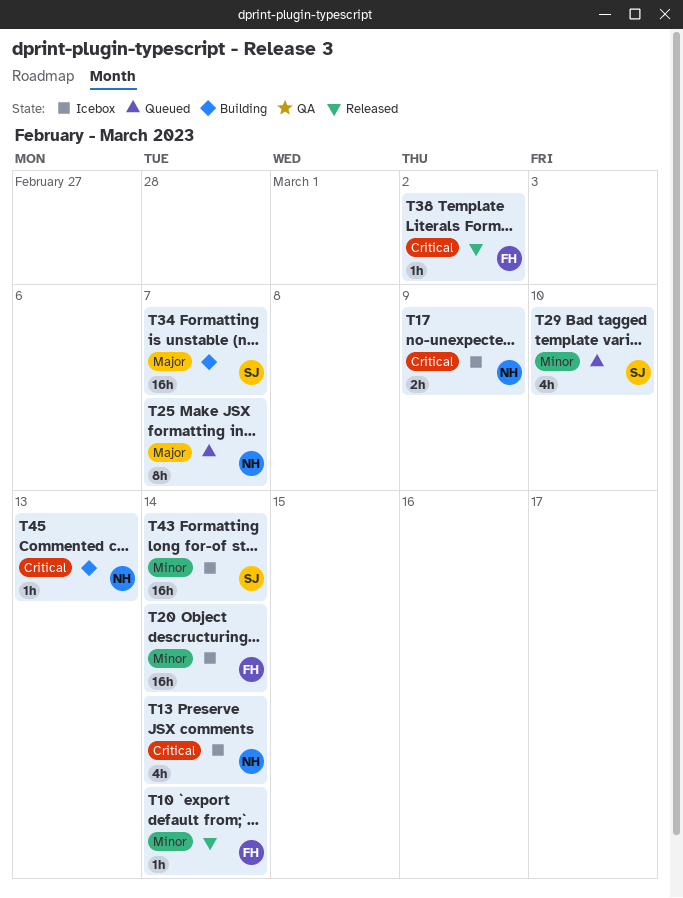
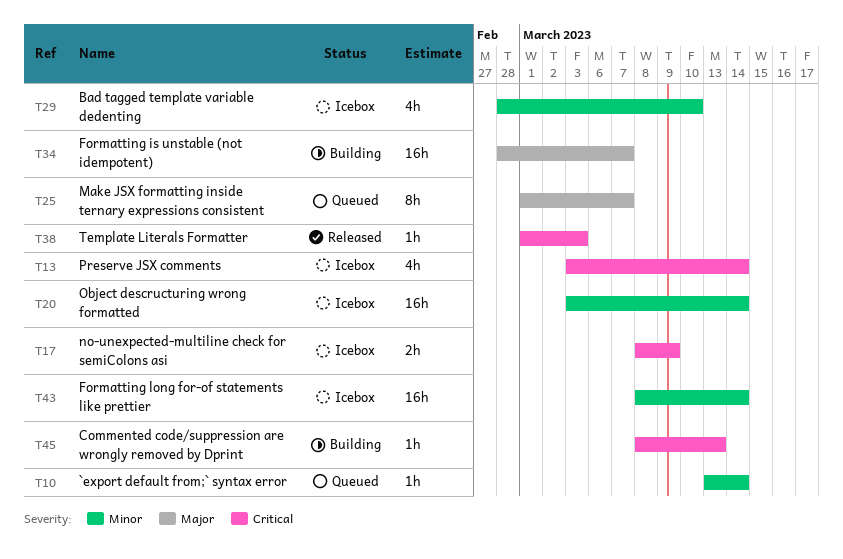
T10, status: Released -> Queued
T29, status: Queued -> Icebox
T38, due: Mar 2 -> Mar 3

